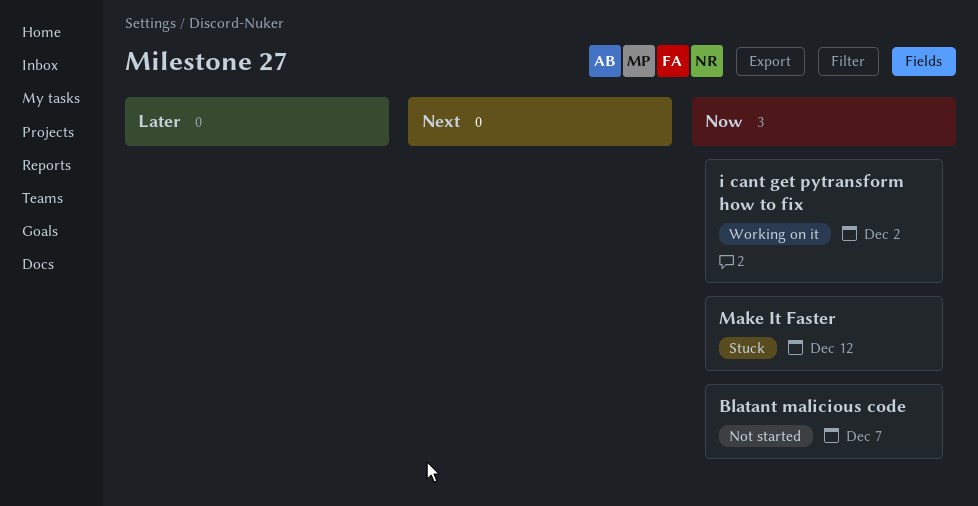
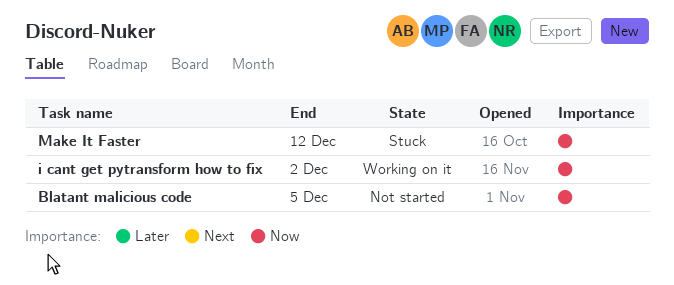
Blatant malicious code, due: Dec 7 -> Dec 5

